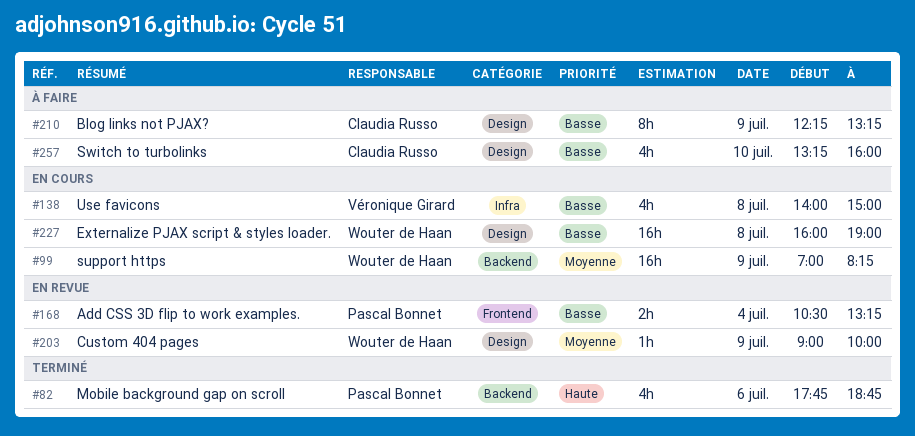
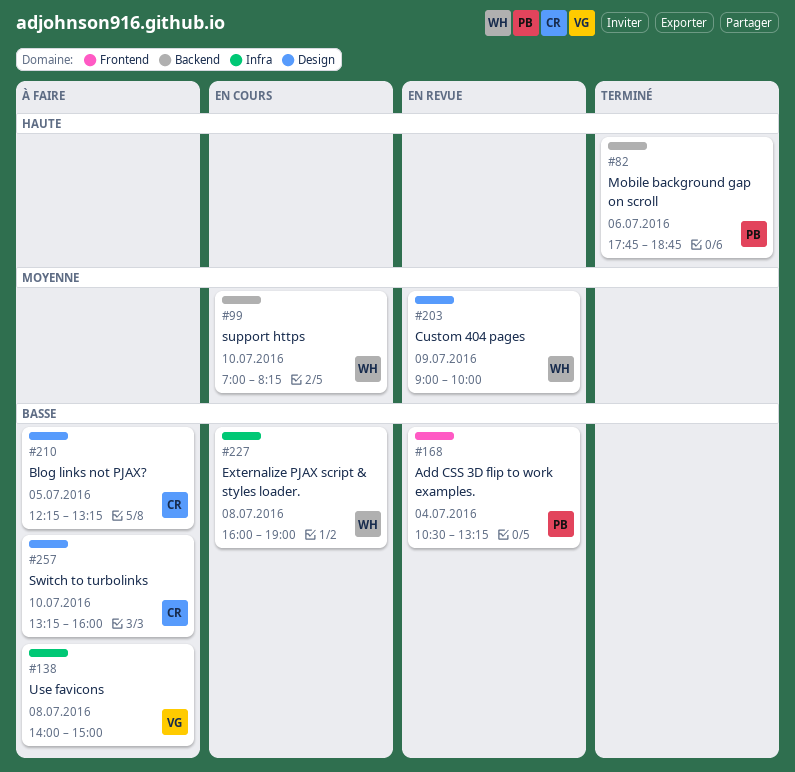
#99, day: Jul 9 -> Jul 10
#138, status: En cours -> À faire
#210, day: Jul 9 -> Jul 5
#227, label: Design -> Infra

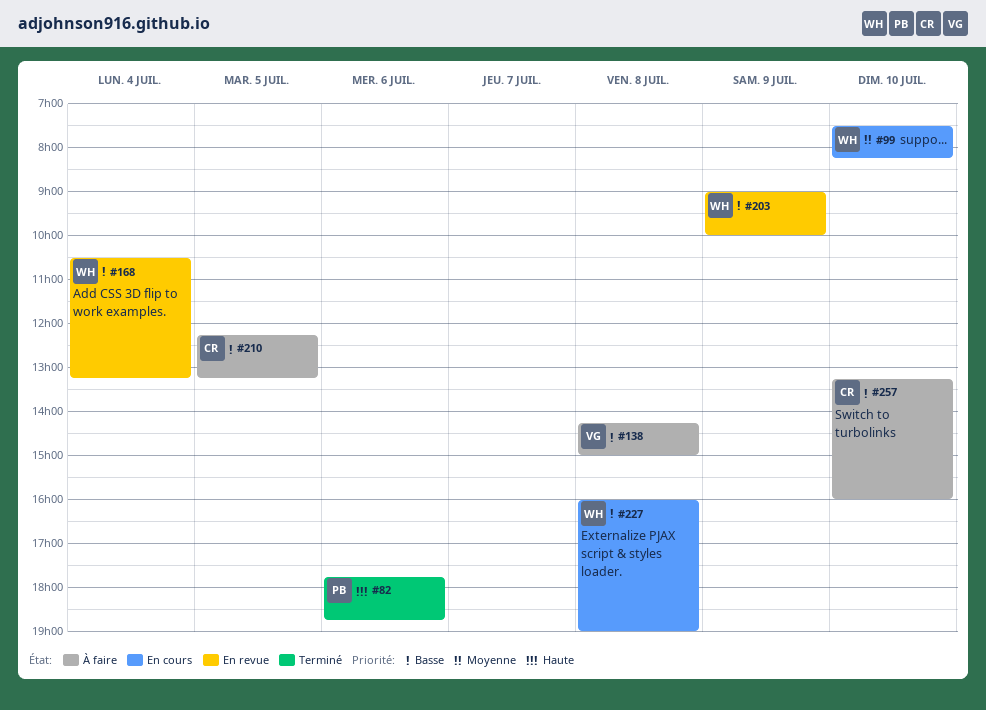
#99, begins: 07:00 -> 07:30
#138, begins: 14:00 -> 14:15
#168, owner: PB -> WH
#203, priority: Moyenne -> Basse

